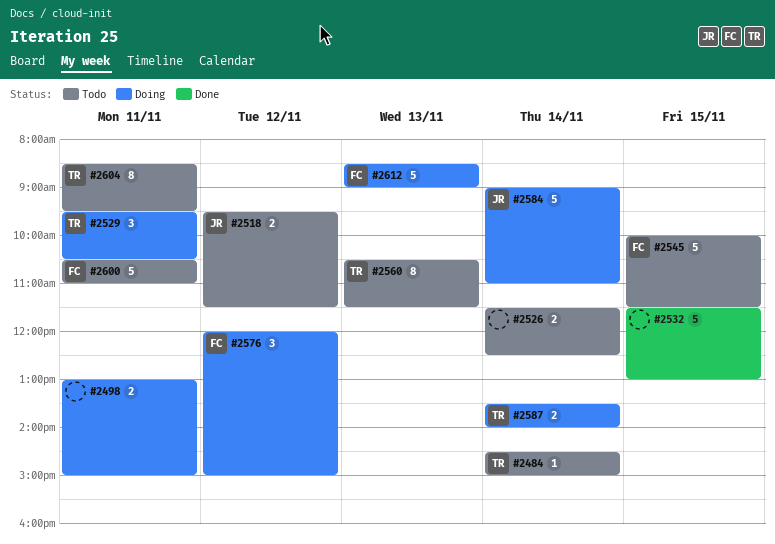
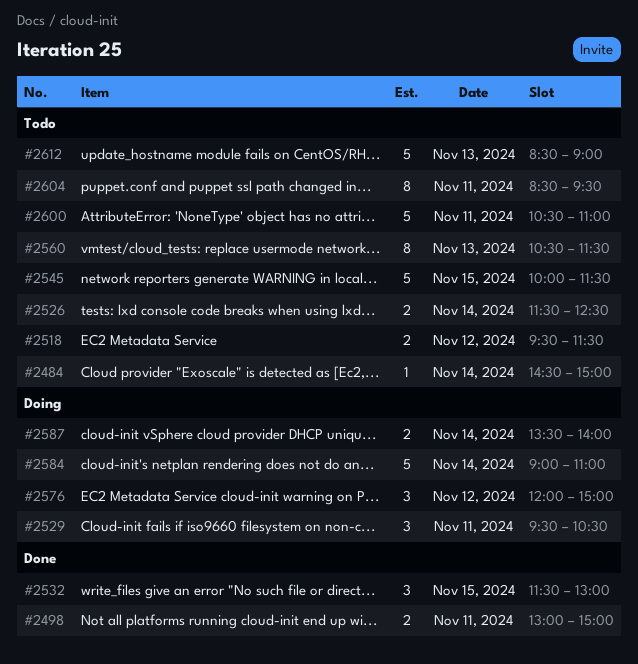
#2498, status: Doing -> Done
#2532, estimate: 5 -> 3
#2612, status: Doing -> Todo

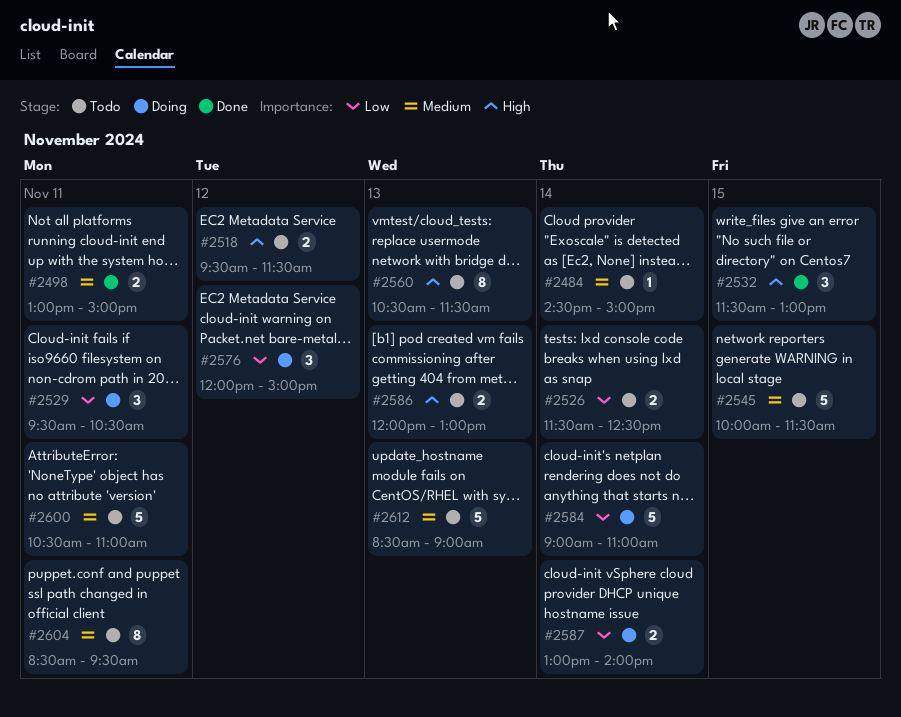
#2586: none -> present
#2587, begins: 13:30 -> 13:00

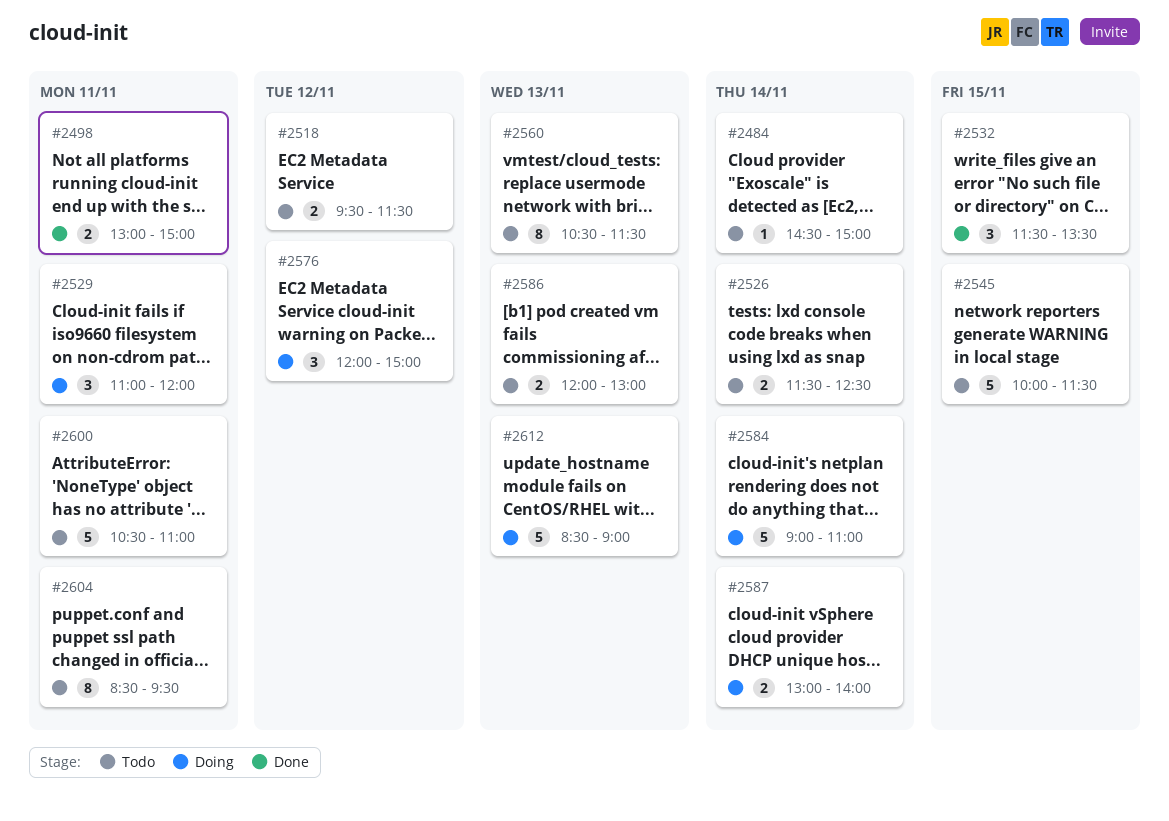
#2529, begins: 09:30 -> 11:00
#2529, ends: 10:30 -> 12:00
#2532, ends: 13:00 -> 13:30
#2612, status: Todo -> Doing

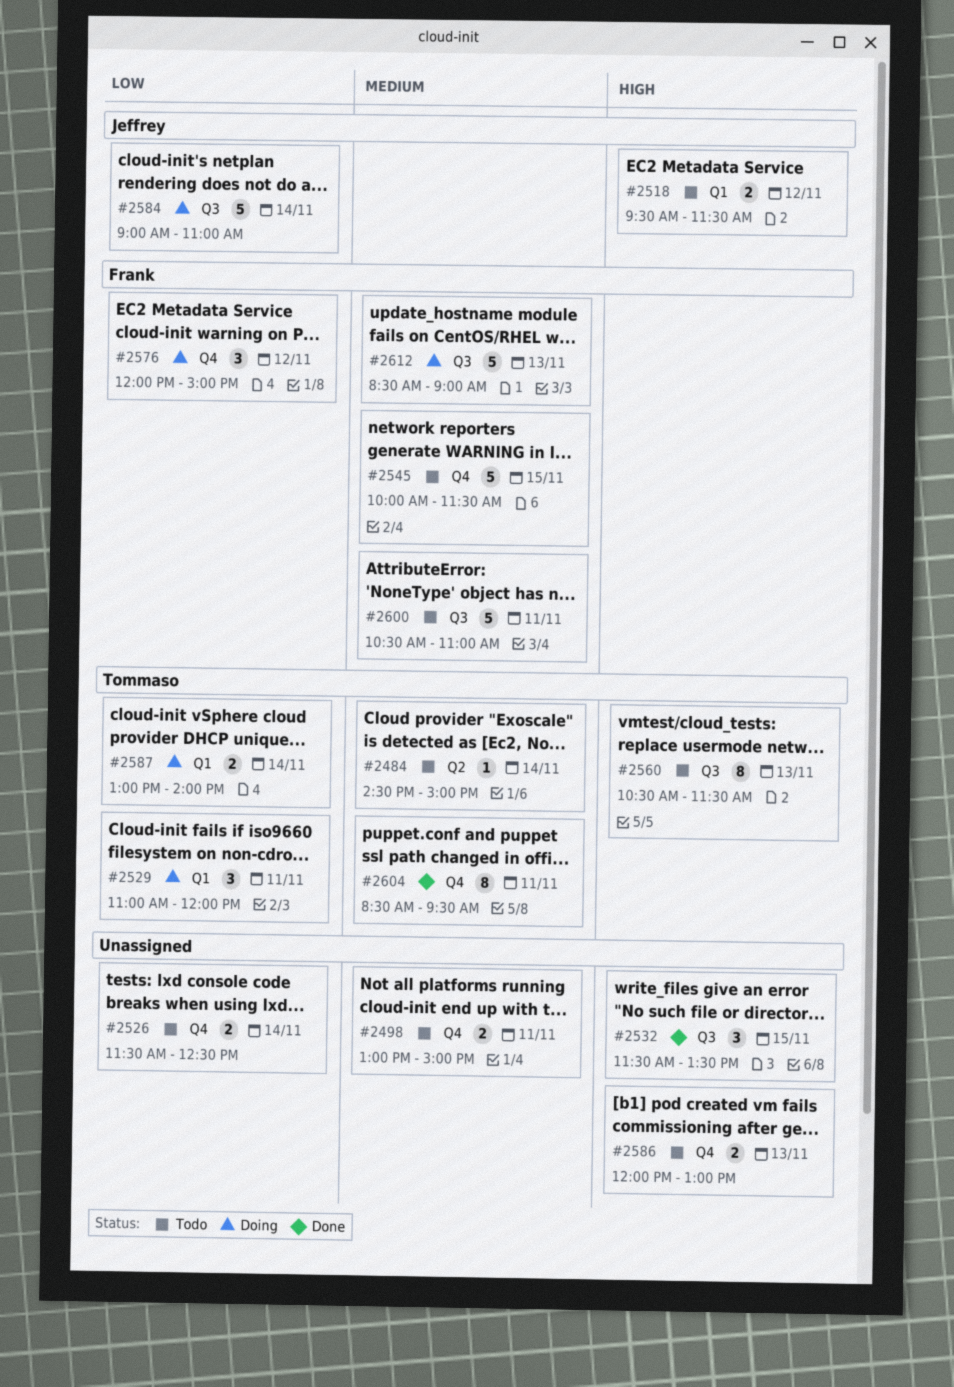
#2498, status: Done -> Todo
#2604, status: Todo -> Done

